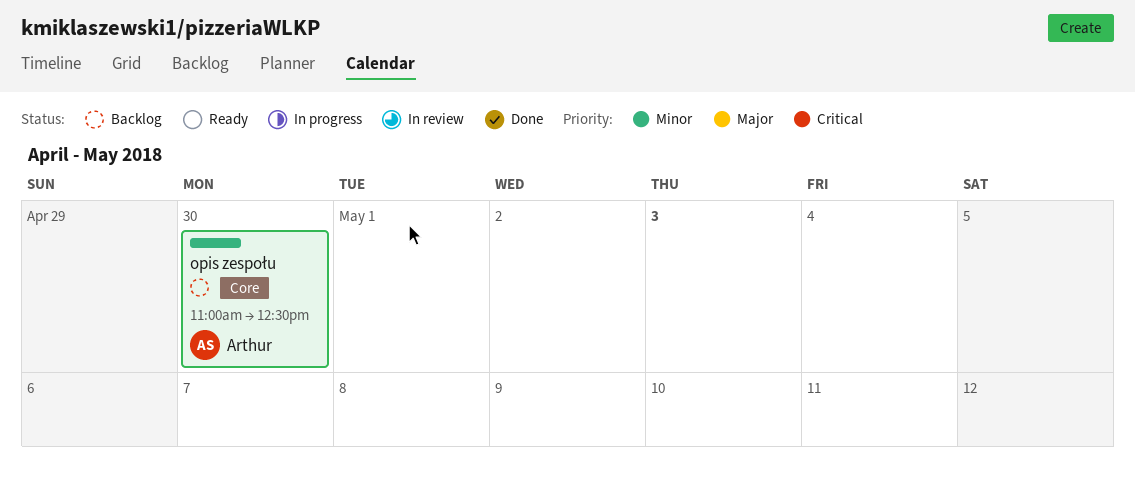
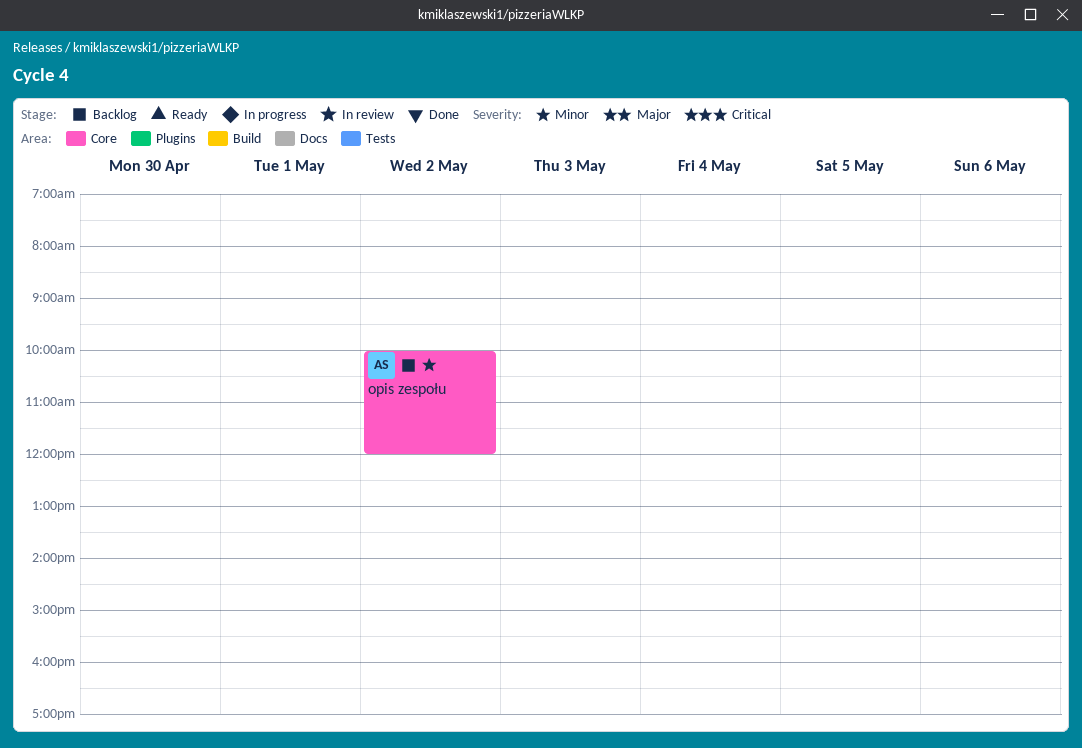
opis zespołu, day: Apr 30 -> May 2
opis zespołu, begins: 11:00 -> 10:00
opis zespołu, ends: 12:30 -> 12:00

